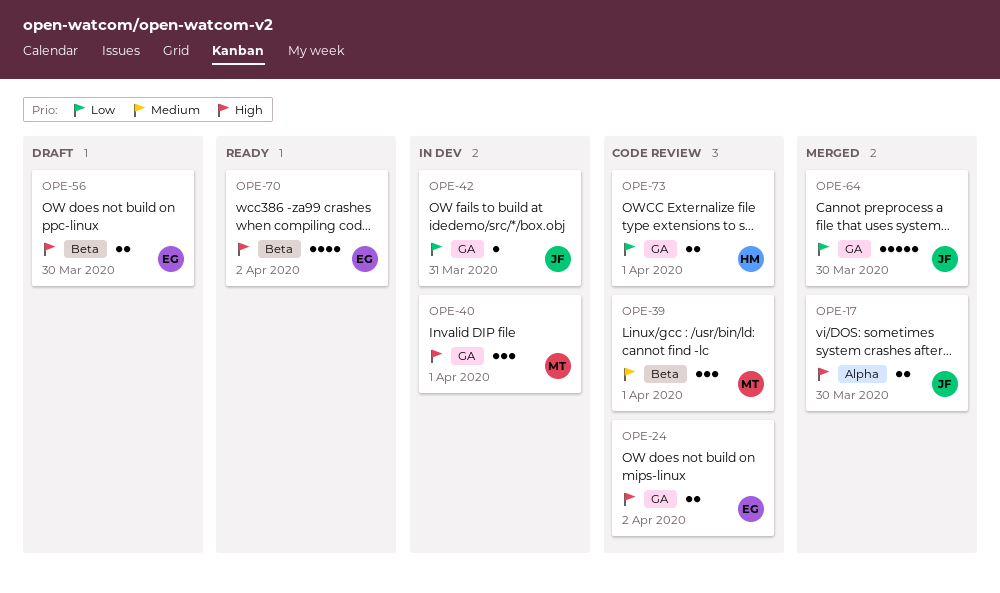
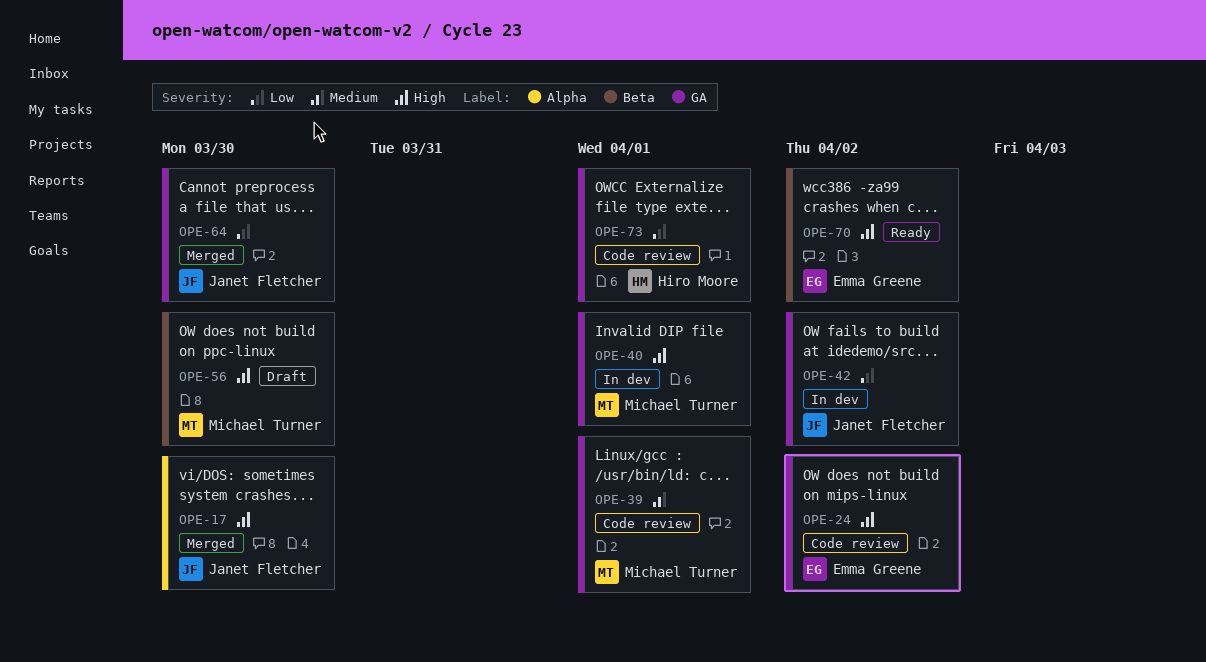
OPE-39, label: Beta -> GA
OPE-42, due: Mar 31 -> Apr 2
OPE-56, owner: Emma Greene -> Michael Turner

